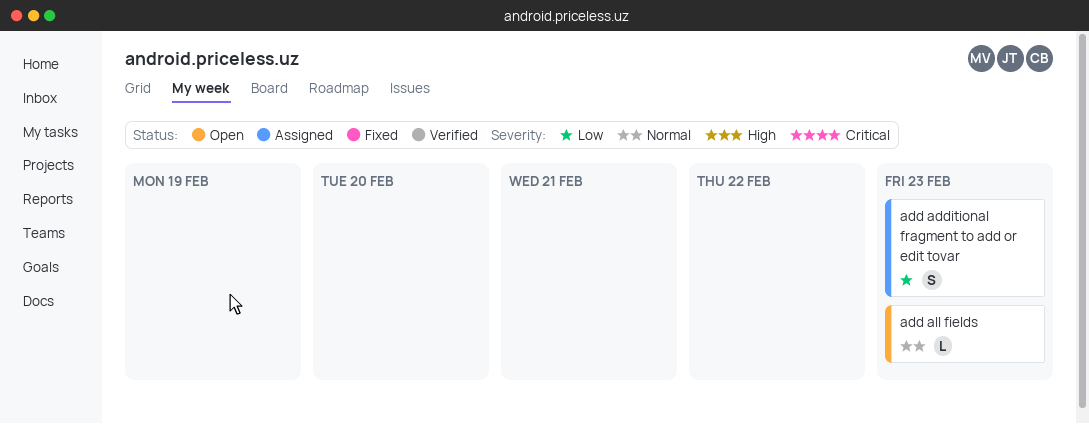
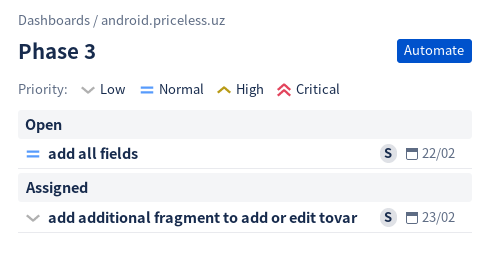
add all fields, estimate: L -> S
add all fields, due: Feb 23 -> Feb 22

